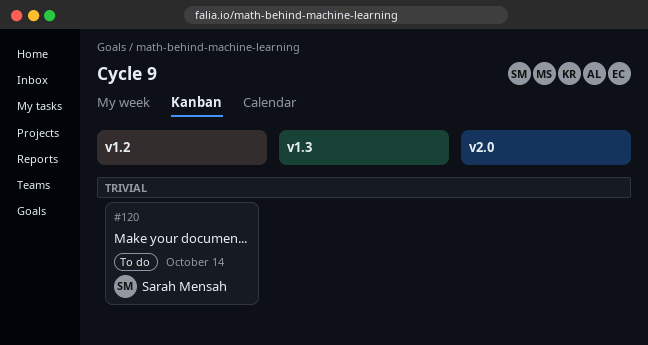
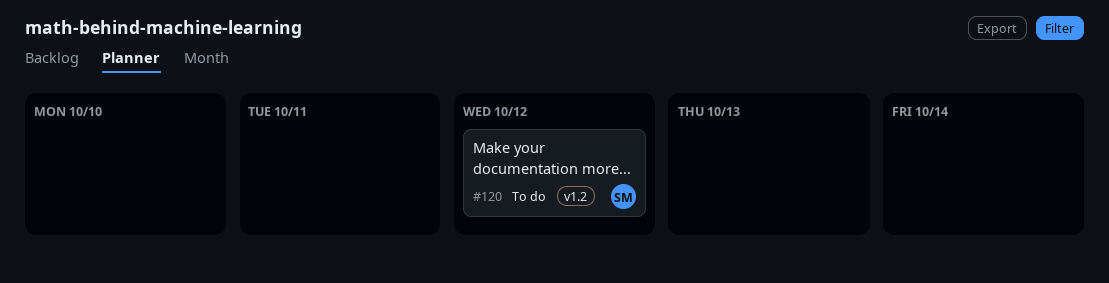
#120, due: Oct 14 -> Oct 12

